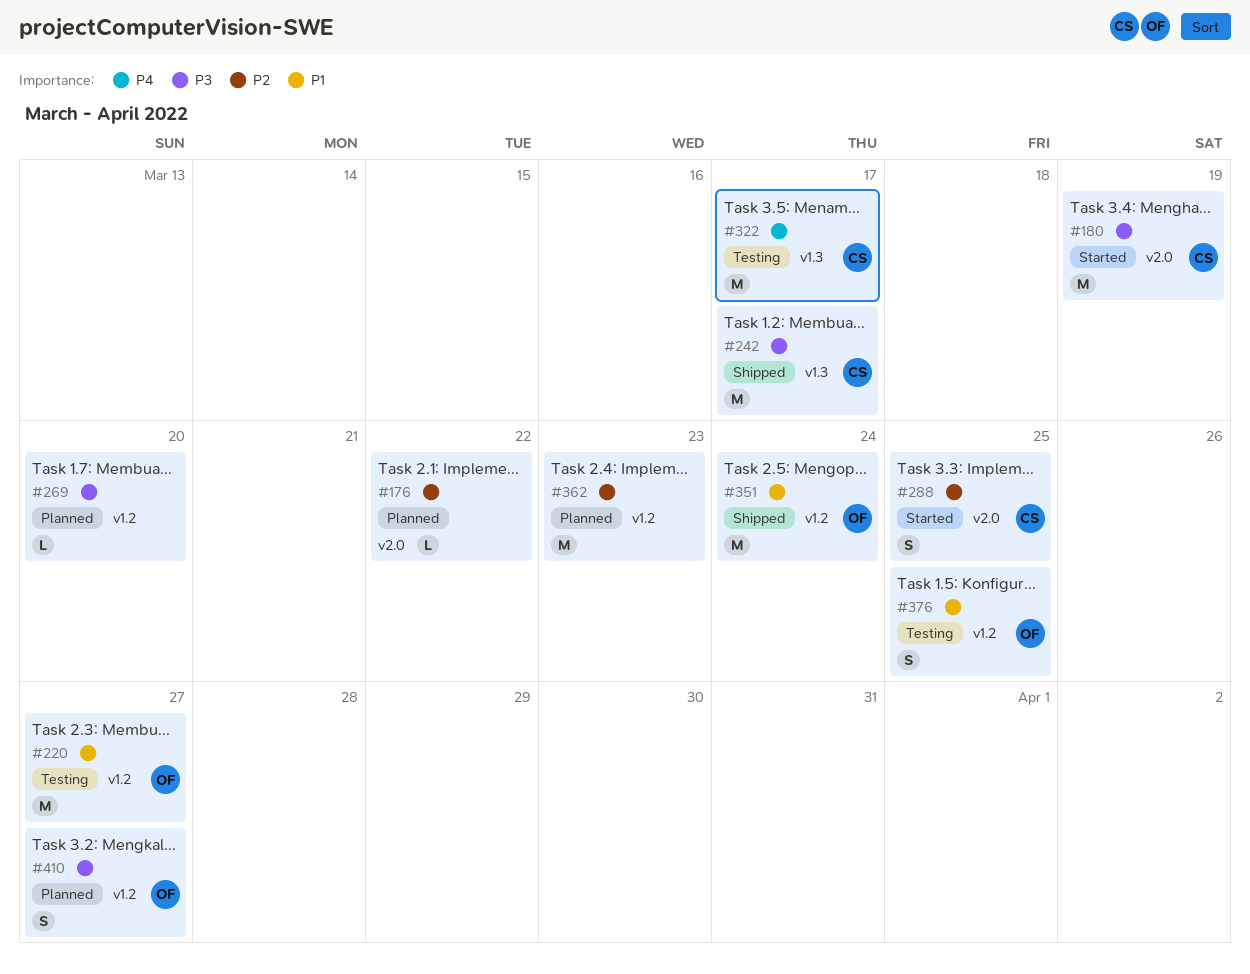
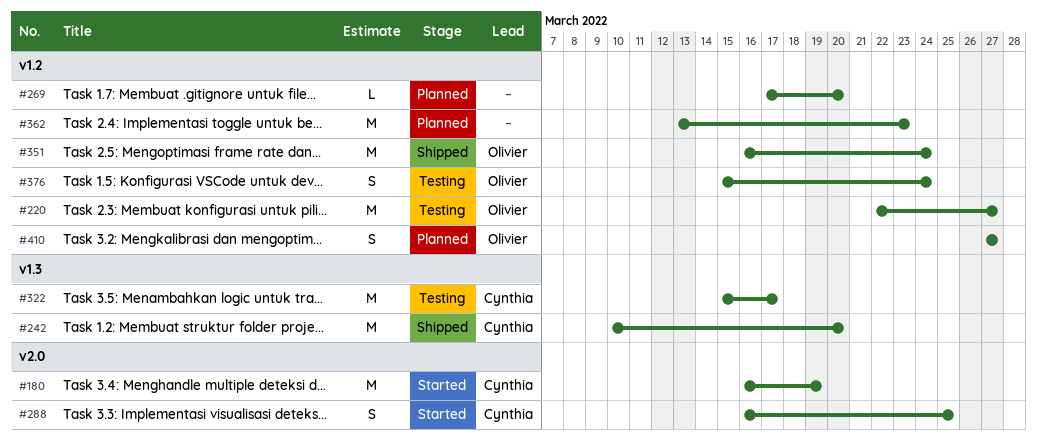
#176: present -> none
#242, due: Mar 17 -> Mar 20
#376, due: Mar 25 -> Mar 24

